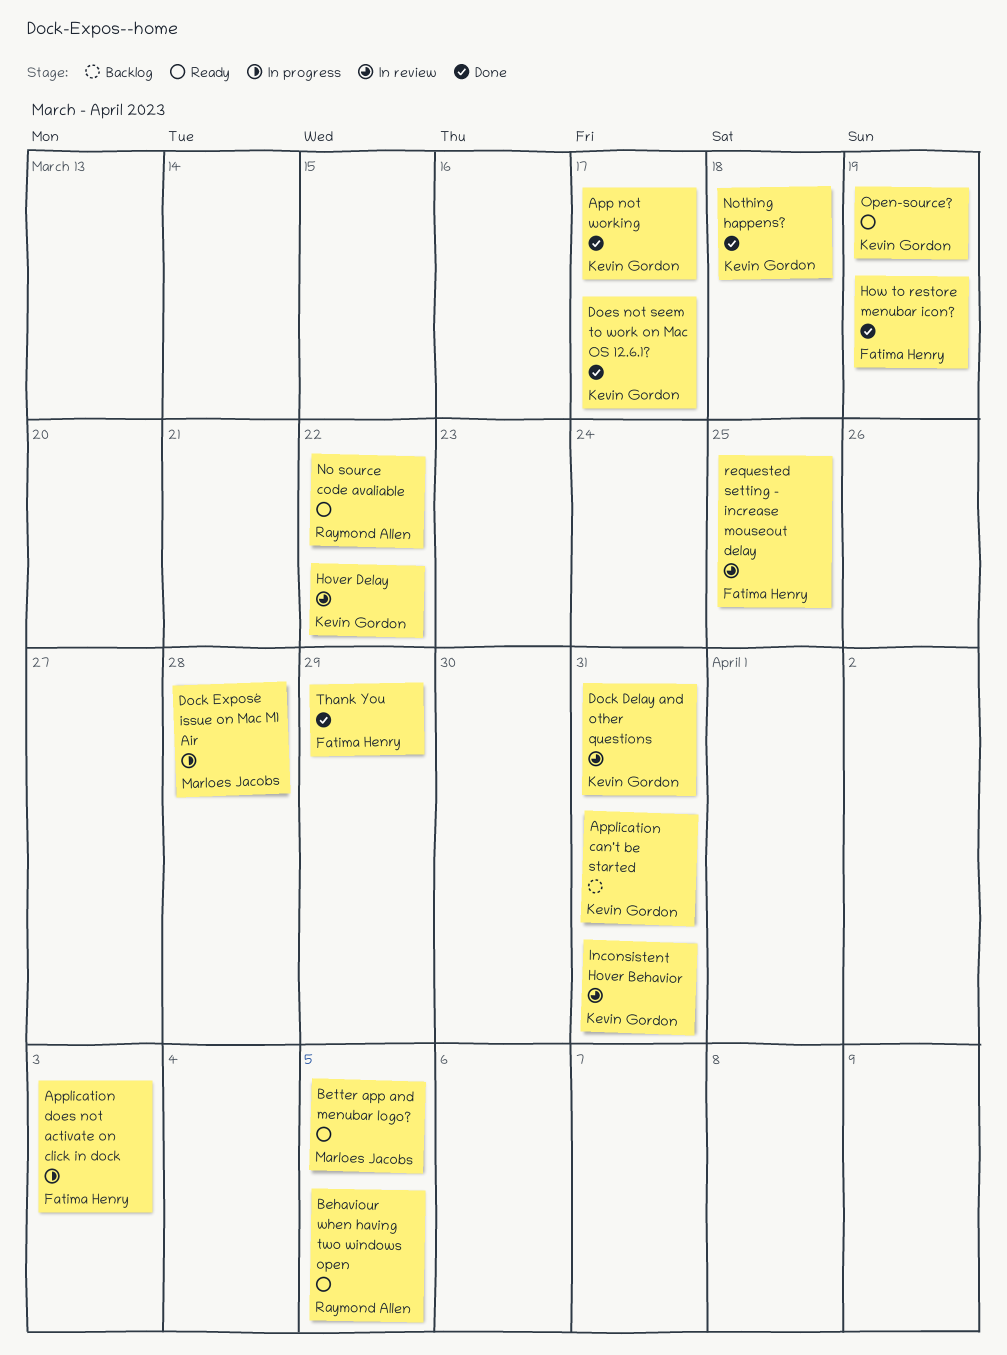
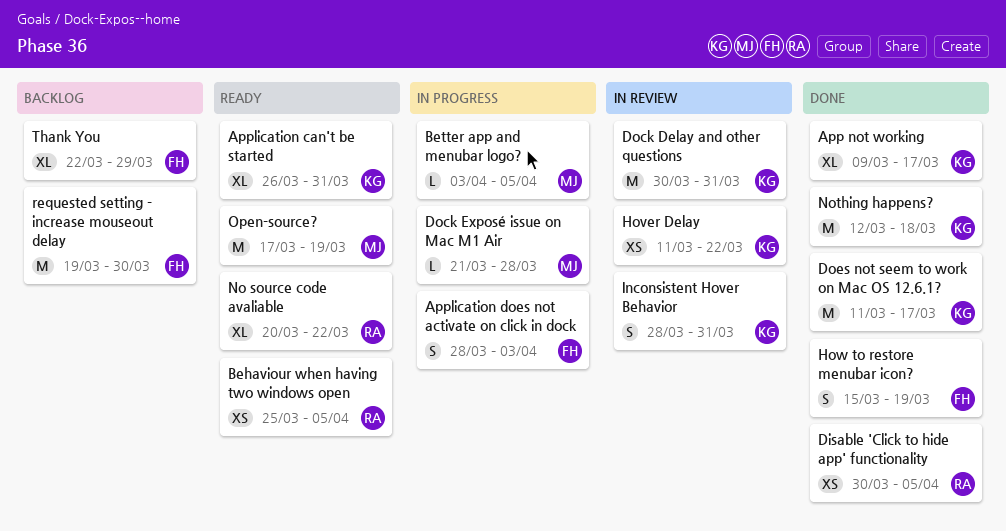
Application can't be started, status: Backlog -> Ready
Better app and menubar logo?, status: Ready -> In progress
Disable 'Click to hide app' functionality: none -> present
Open-source?, owner: Kevin Gordon -> Marloes Jacobs
requested setting - increase mouseout delay, status: In review -> Backlog
requested setting - increase mouseout delay, due: Mar 25 -> Mar 30
Thank You, status: Done -> Backlog

